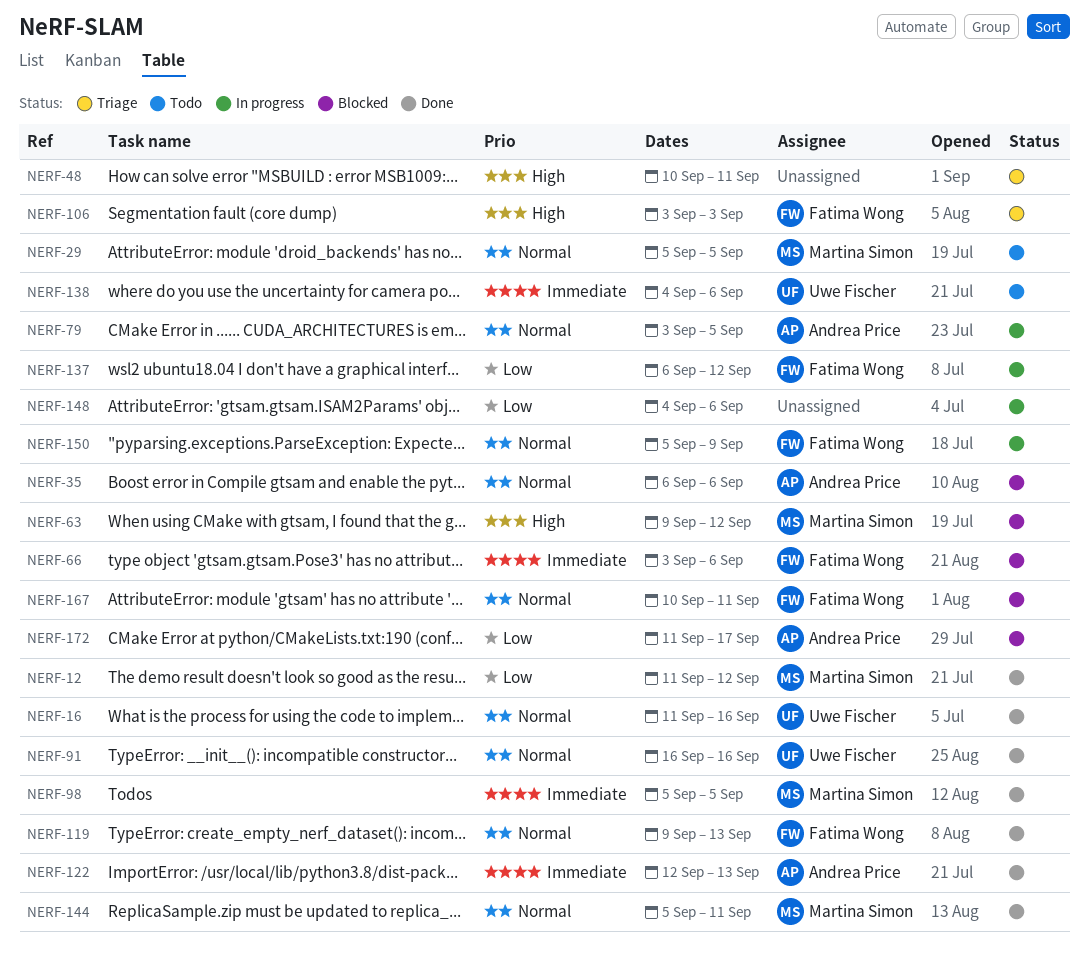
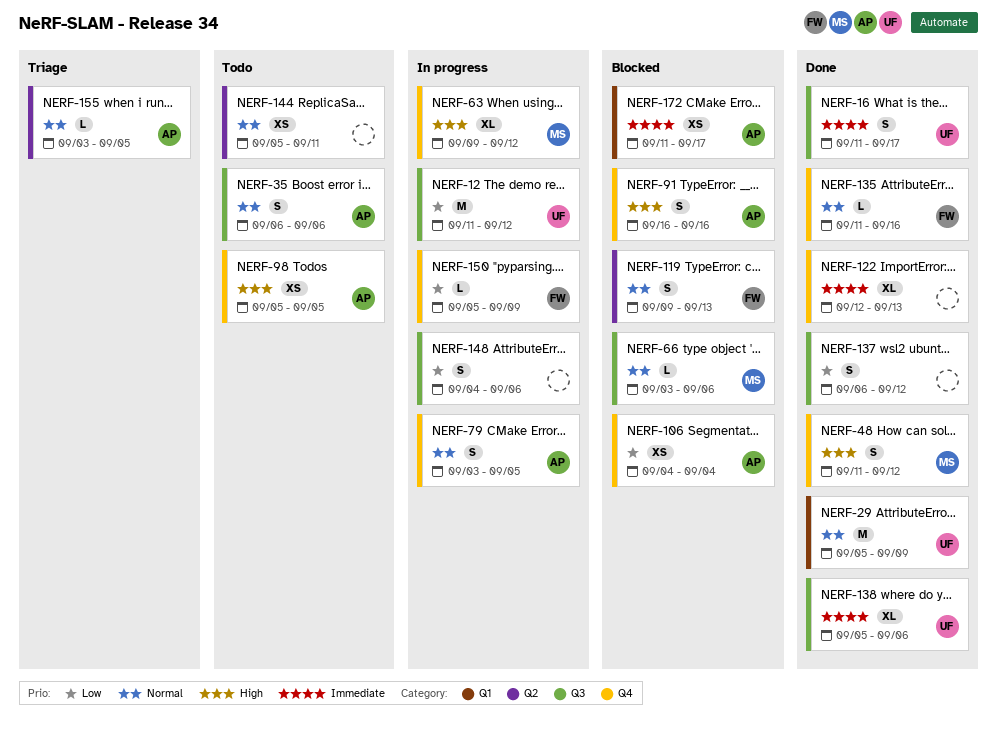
NERF-12, status: Done -> In progress
NERF-12, owner: Martina Simon -> Uwe Fischer
NERF-16, priority: Normal -> Immediate
NERF-16, due: Sep 16 -> Sep 17
NERF-29, status: Todo -> Done
NERF-29, owner: Martina Simon -> Uwe Fischer
NERF-29, due: Sep 5 -> Sep 9
NERF-35, status: Blocked -> Todo
NERF-48, status: Triage -> Done
NERF-48, owner: none -> Martina Simon
NERF-48, start: Sep 10 -> Sep 11
NERF-48, due: Sep 11 -> Sep 12
NERF-63, status: Blocked -> In progress
NERF-66, owner: Fatima Wong -> Martina Simon
NERF-66, priority: Immediate -> Normal
NERF-91, status: Done -> Blocked
NERF-91, owner: Uwe Fischer -> Andrea Price
NERF-91, priority: Normal -> High
NERF-98, status: Done -> Todo
NERF-98, owner: Martina Simon -> Andrea Price
NERF-98, priority: Immediate -> High
NERF-106, status: Triage -> Blocked
NERF-106, owner: Fatima Wong -> Andrea Price
NERF-106, priority: High -> Low
NERF-106, start: Sep 3 -> Sep 4
NERF-106, due: Sep 3 -> Sep 4
NERF-119, status: Done -> Blocked
NERF-122, owner: Andrea Price -> none
NERF-135: none -> present
NERF-137, status: In progress -> Done
NERF-137, owner: Fatima Wong -> none
NERF-138, status: Todo -> Done
NERF-138, start: Sep 4 -> Sep 5
NERF-144, status: Done -> Todo
NERF-144, owner: Martina Simon -> none
NERF-150, priority: Normal -> Low
NERF-155: none -> present
NERF-167: present -> none
NERF-172, priority: Low -> Immediate

